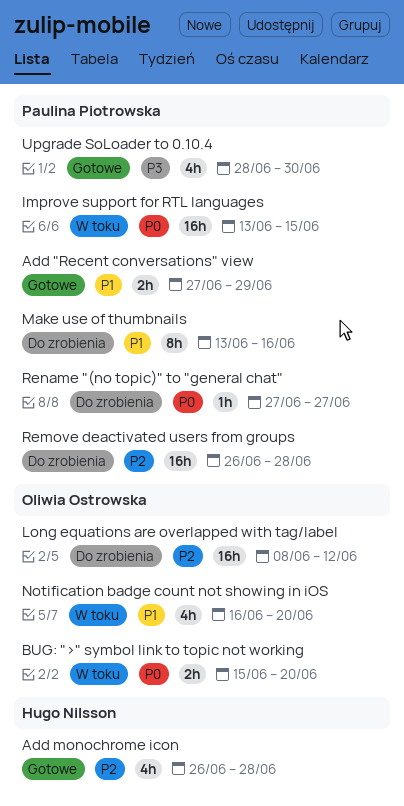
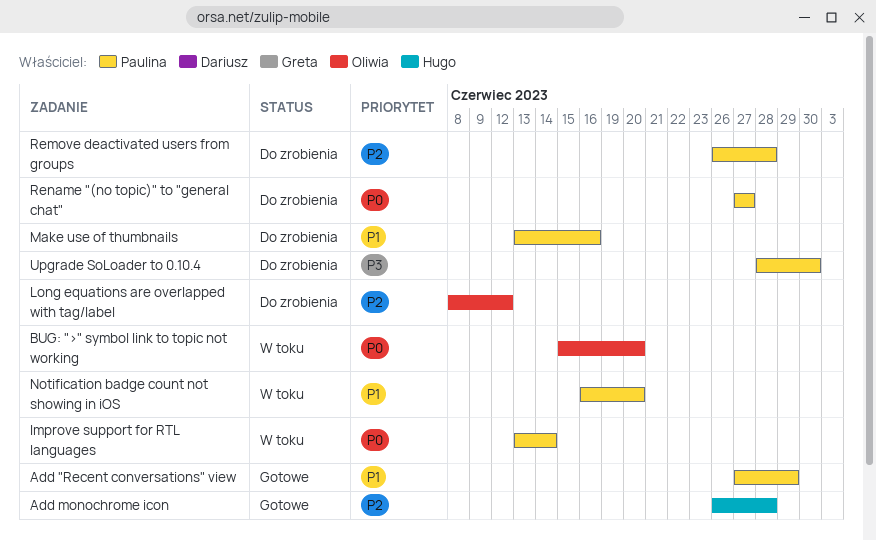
Improve support for RTL languages, due: Jun 15 -> Jun 14
Notification badge count not showing in iOS, owner: Oliwia Ostrowska -> Paulina Piotrowska
Upgrade SoLoader to 0.10.4, status: Gotowe -> Do zrobienia

